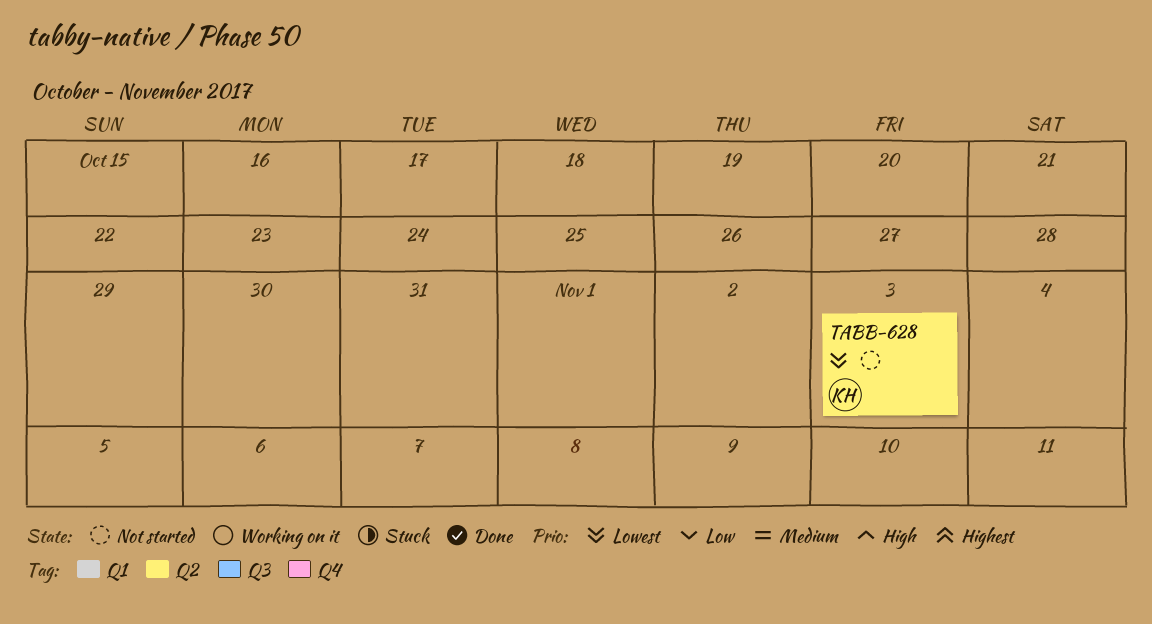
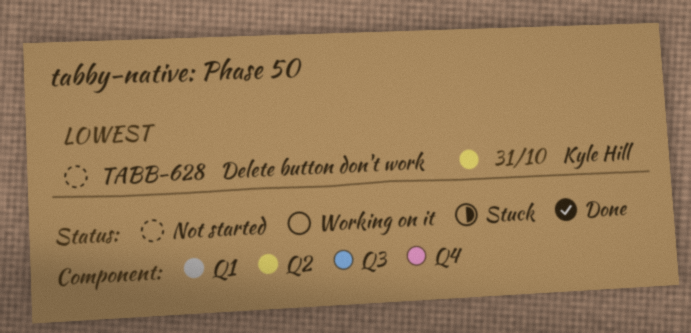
TABB-628, due: Nov 3 -> Oct 31

